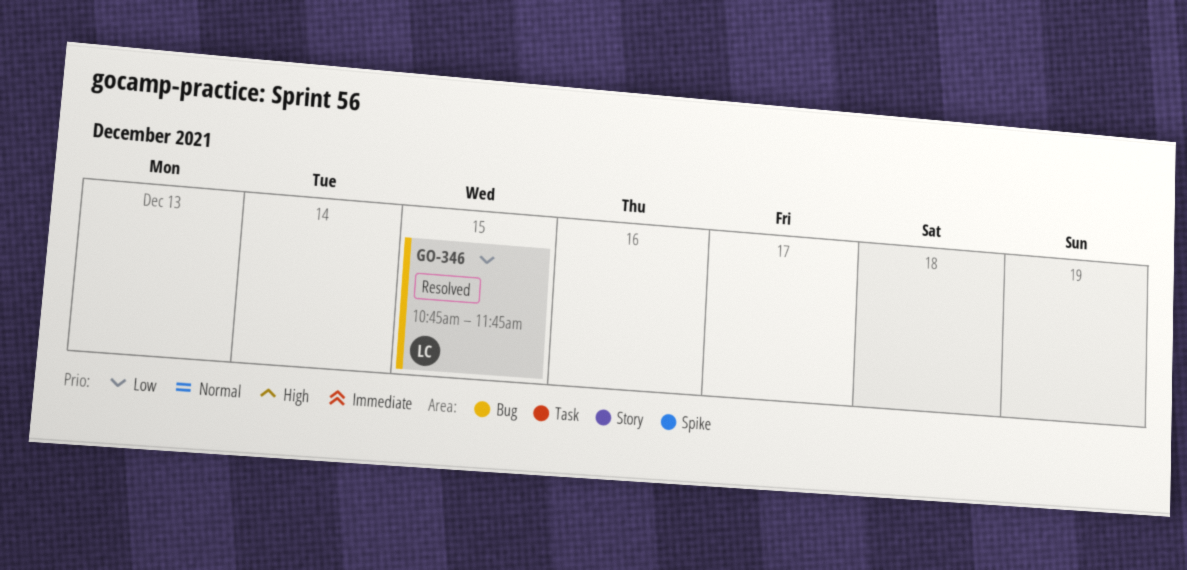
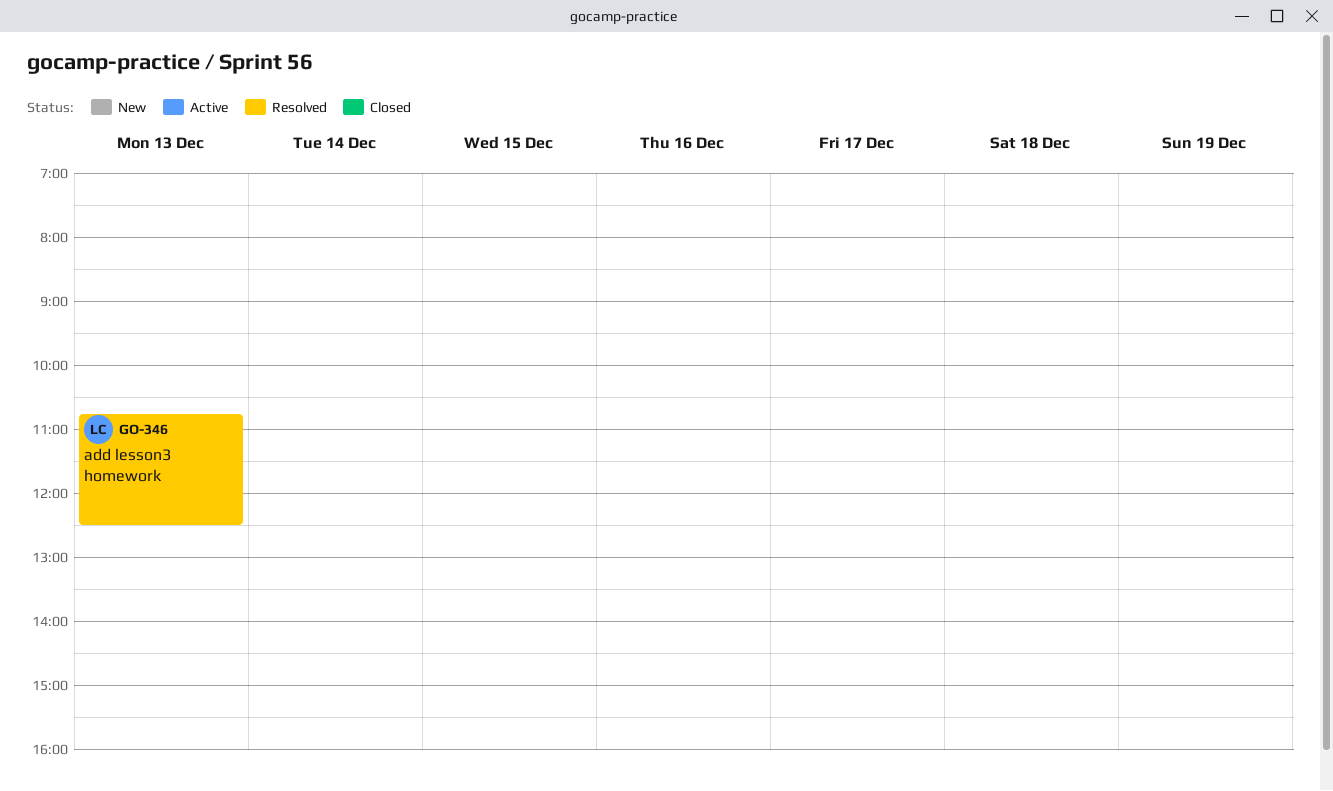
GO-346, day: Dec 15 -> Dec 13
GO-346, ends: 11:45 -> 12:30

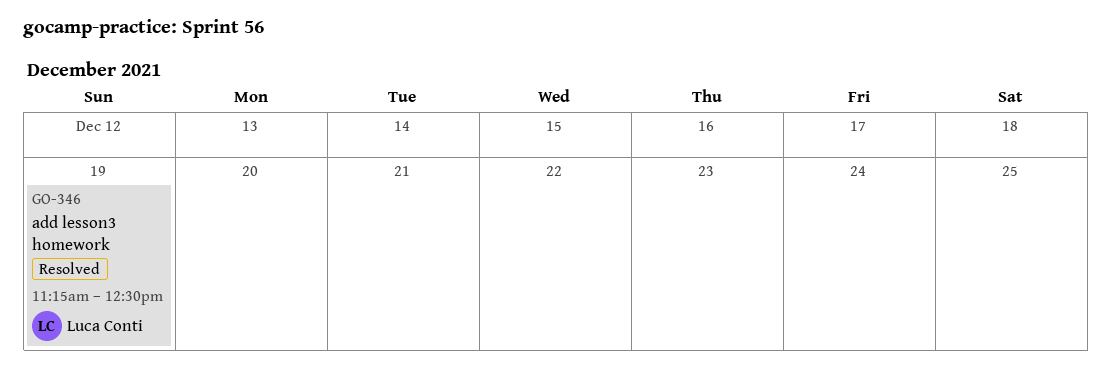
GO-346, day: Dec 13 -> Dec 19
GO-346, begins: 10:45 -> 11:15

